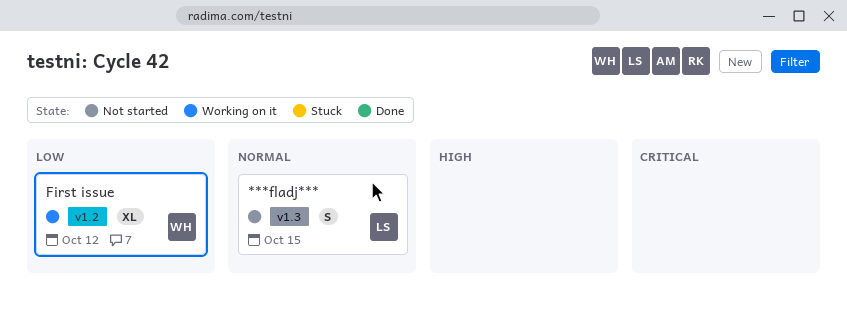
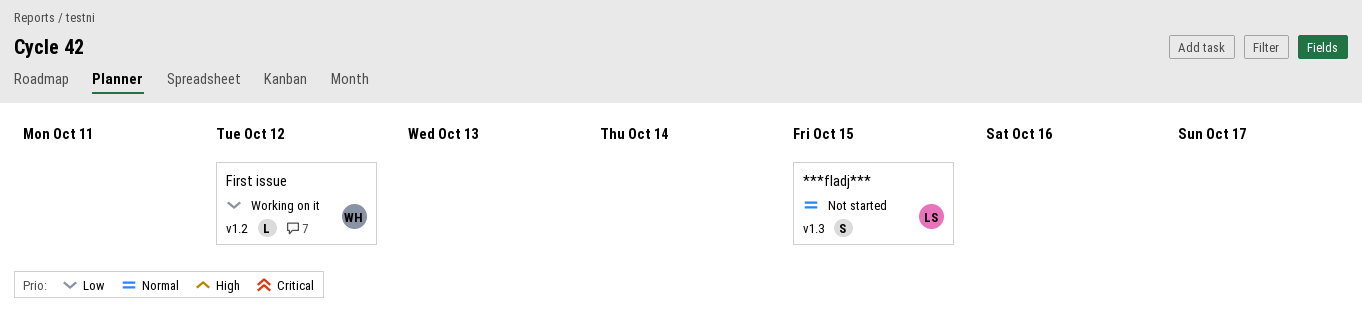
First issue, estimate: XL -> L

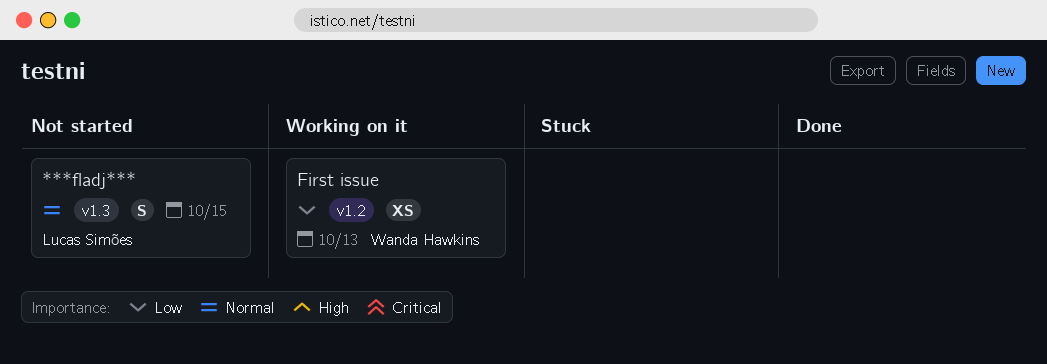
First issue, estimate: L -> XS
First issue, due: Oct 12 -> Oct 13

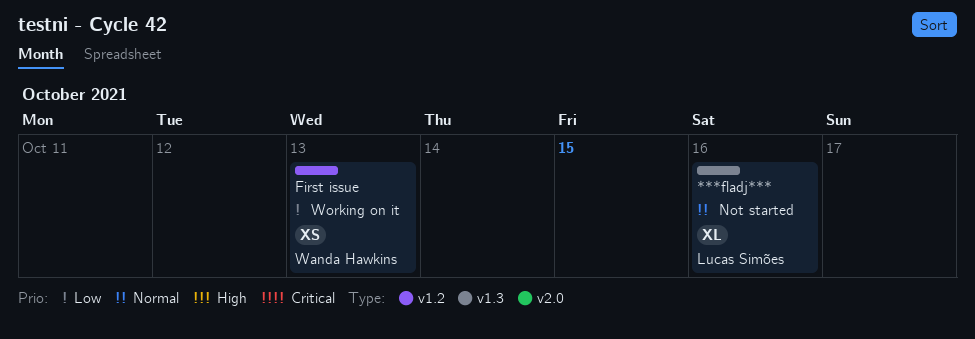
***fladj***, estimate: S -> XL
***fladj***, due: Oct 15 -> Oct 16

